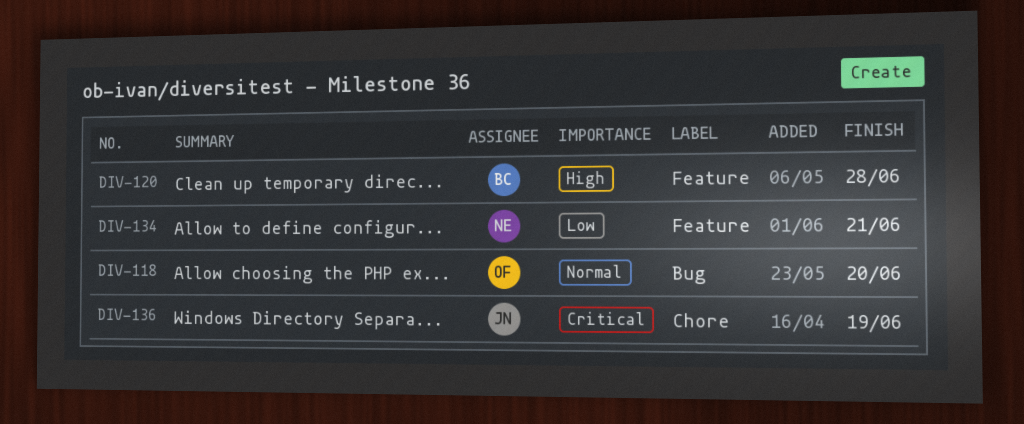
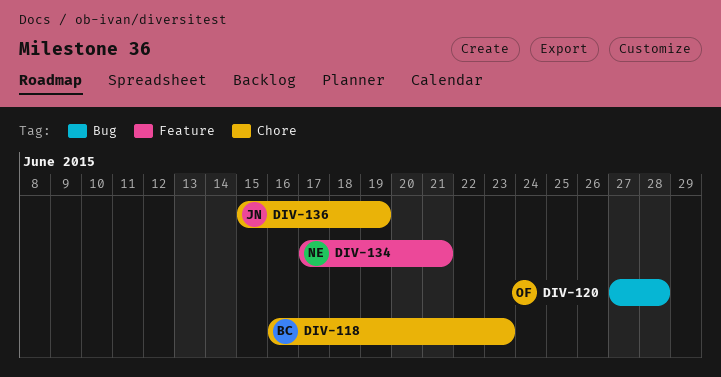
DIV-118, owner: OF -> BC
DIV-118, label: Bug -> Chore
DIV-118, due: Jun 20 -> Jun 23
DIV-120, owner: BC -> OF
DIV-120, label: Feature -> Bug

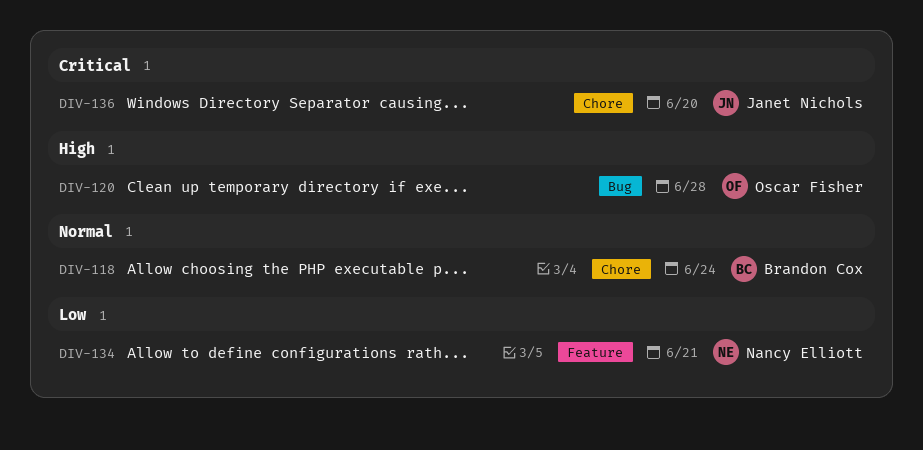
DIV-118, due: Jun 23 -> Jun 24
DIV-136, due: Jun 19 -> Jun 20

